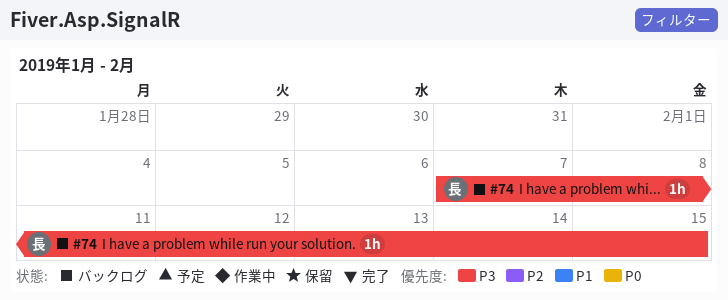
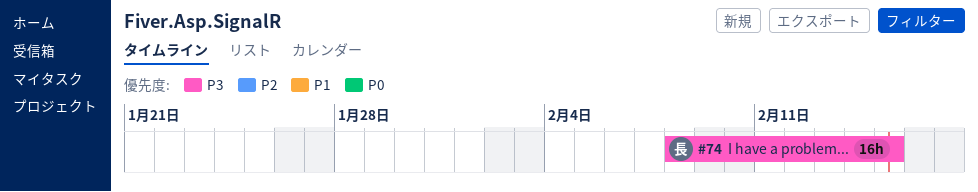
#74, estimate: 1h -> 16h
#74, start: Feb 7 -> Feb 8

